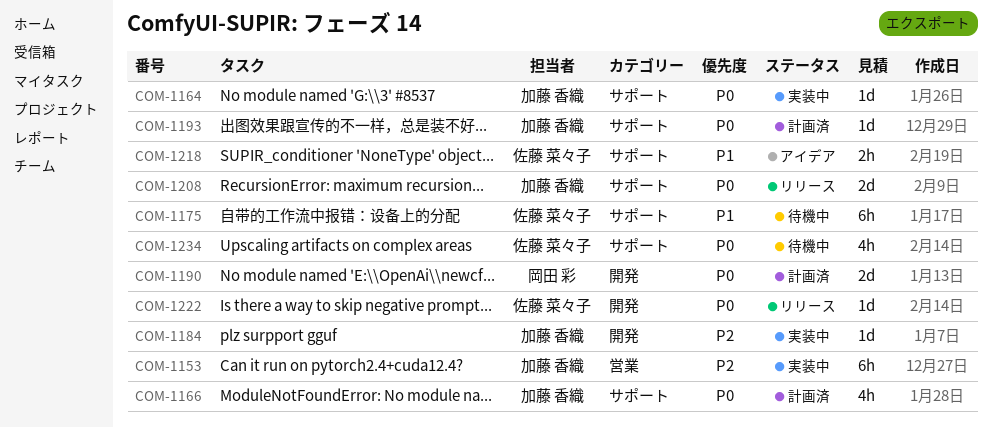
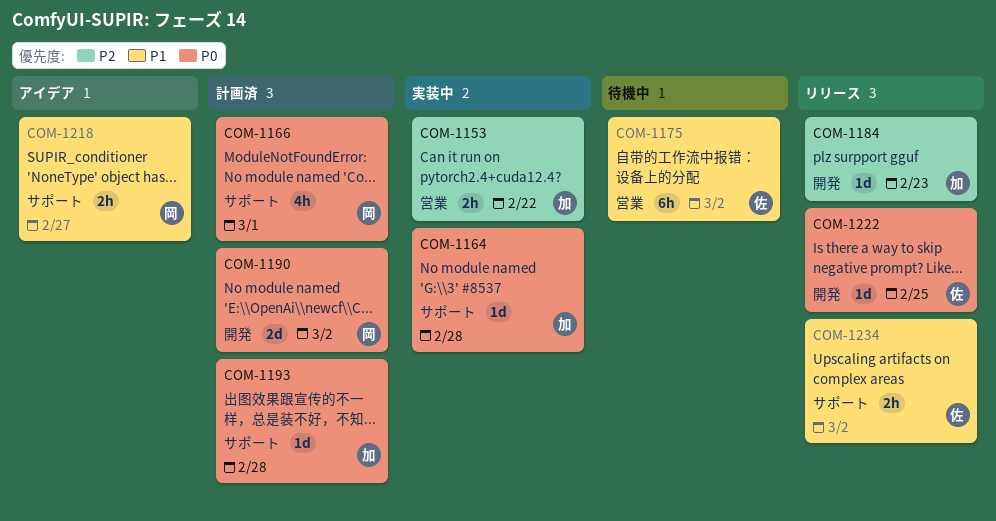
COM-1153, estimate: 6h -> 2h
COM-1166, owner: 加藤 香織 -> 岡田 彩
COM-1175, label: サポート -> 営業
COM-1184, status: 実装中 -> リリース
COM-1208: present -> none
COM-1218, owner: 佐藤 菜々子 -> 岡田 彩
COM-1234, status: 待機中 -> リリース
COM-1234, priority: P0 -> P1
COM-1234, estimate: 4h -> 2h

